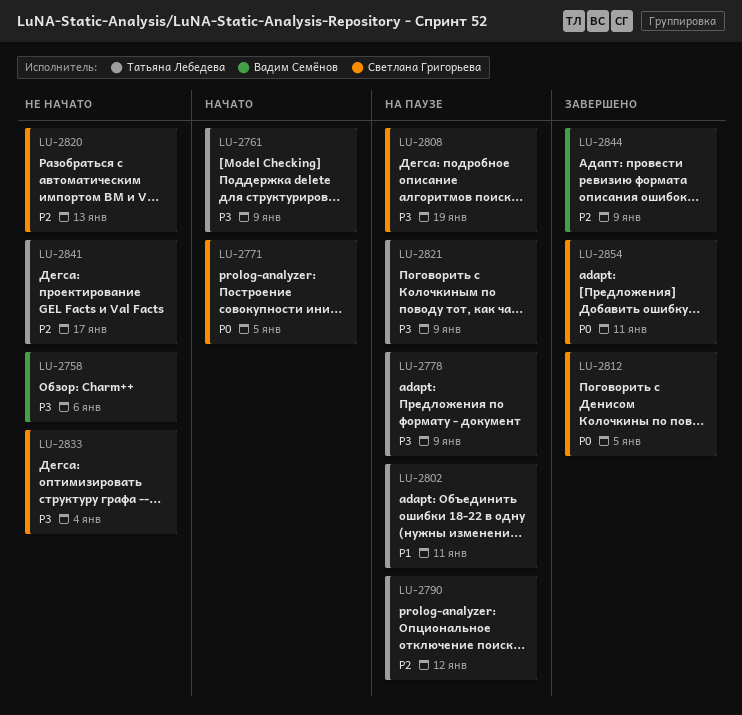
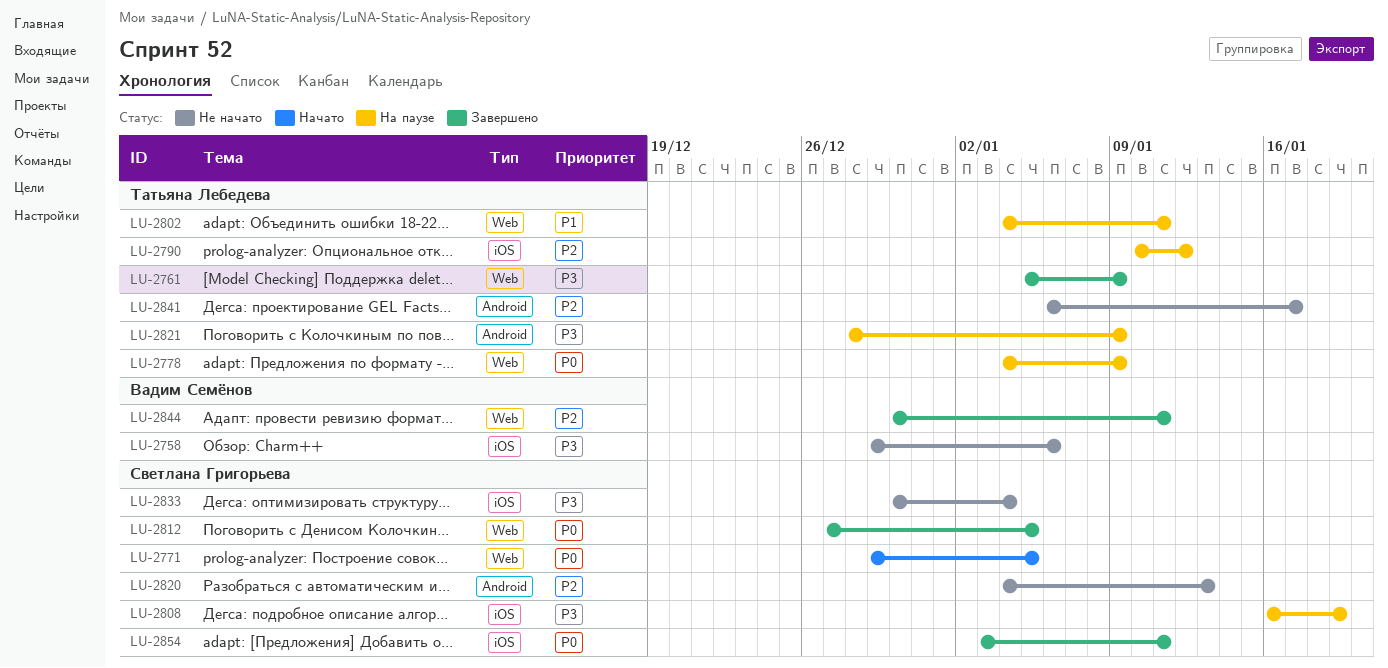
LU-2761, status: Начато -> Завершено
LU-2778, priority: P3 -> P0
LU-2844, due: Jan 9 -> Jan 11

